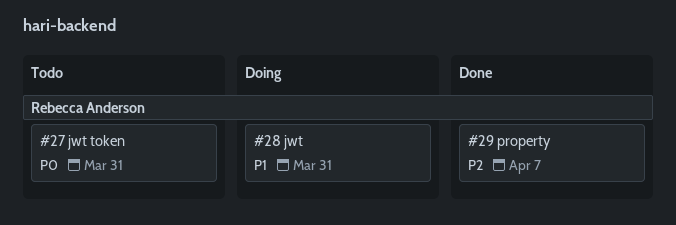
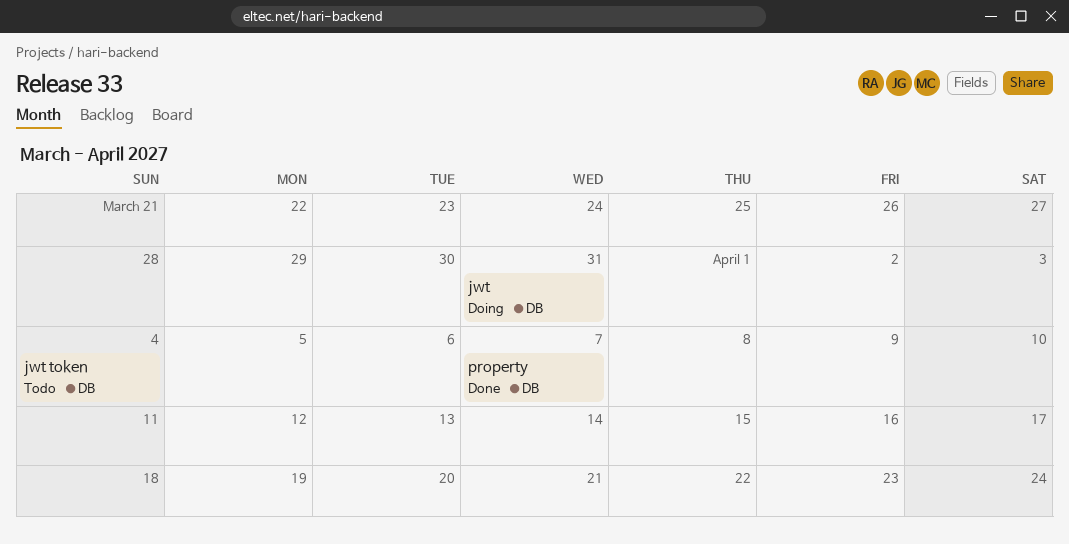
jwt token, due: Mar 31 -> Apr 4

